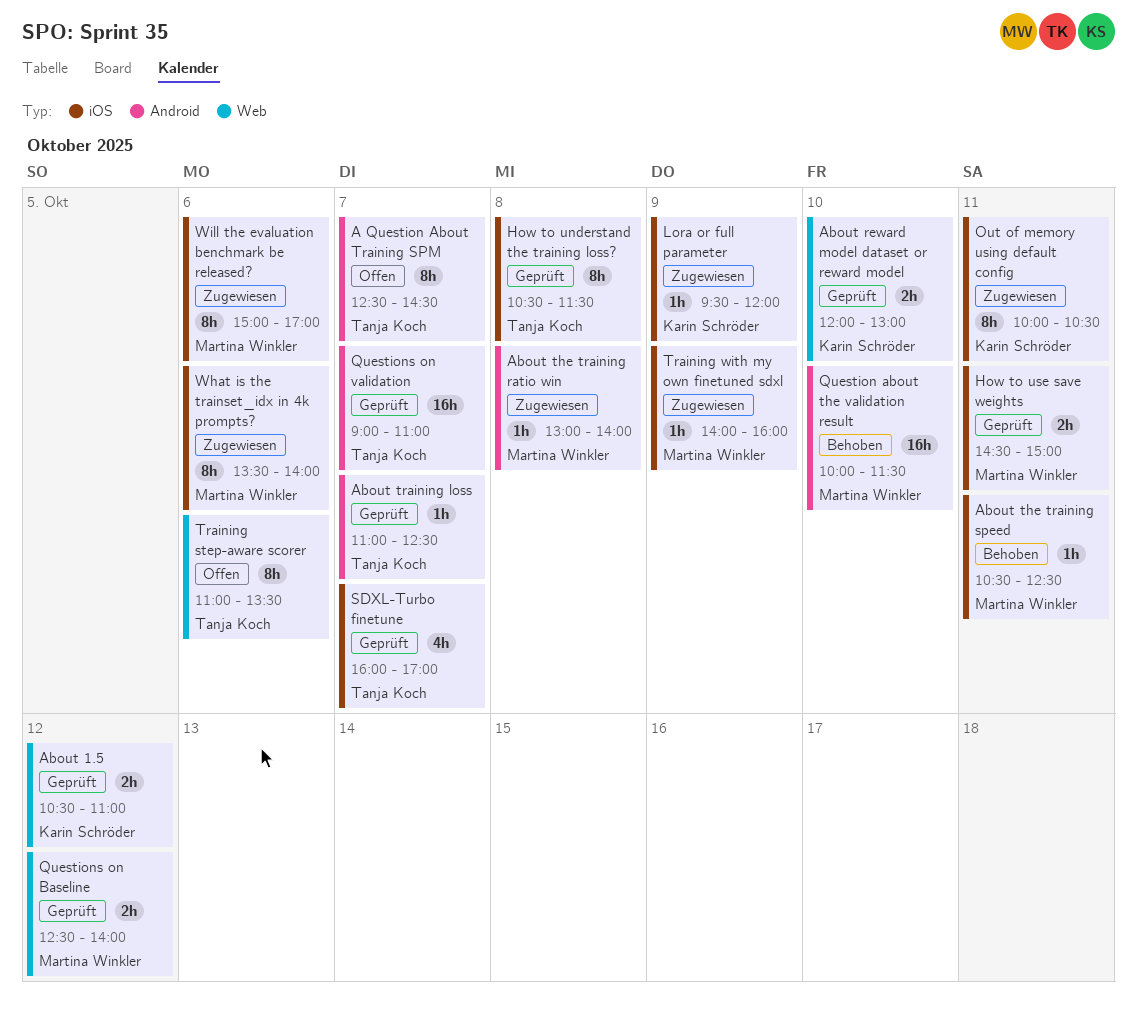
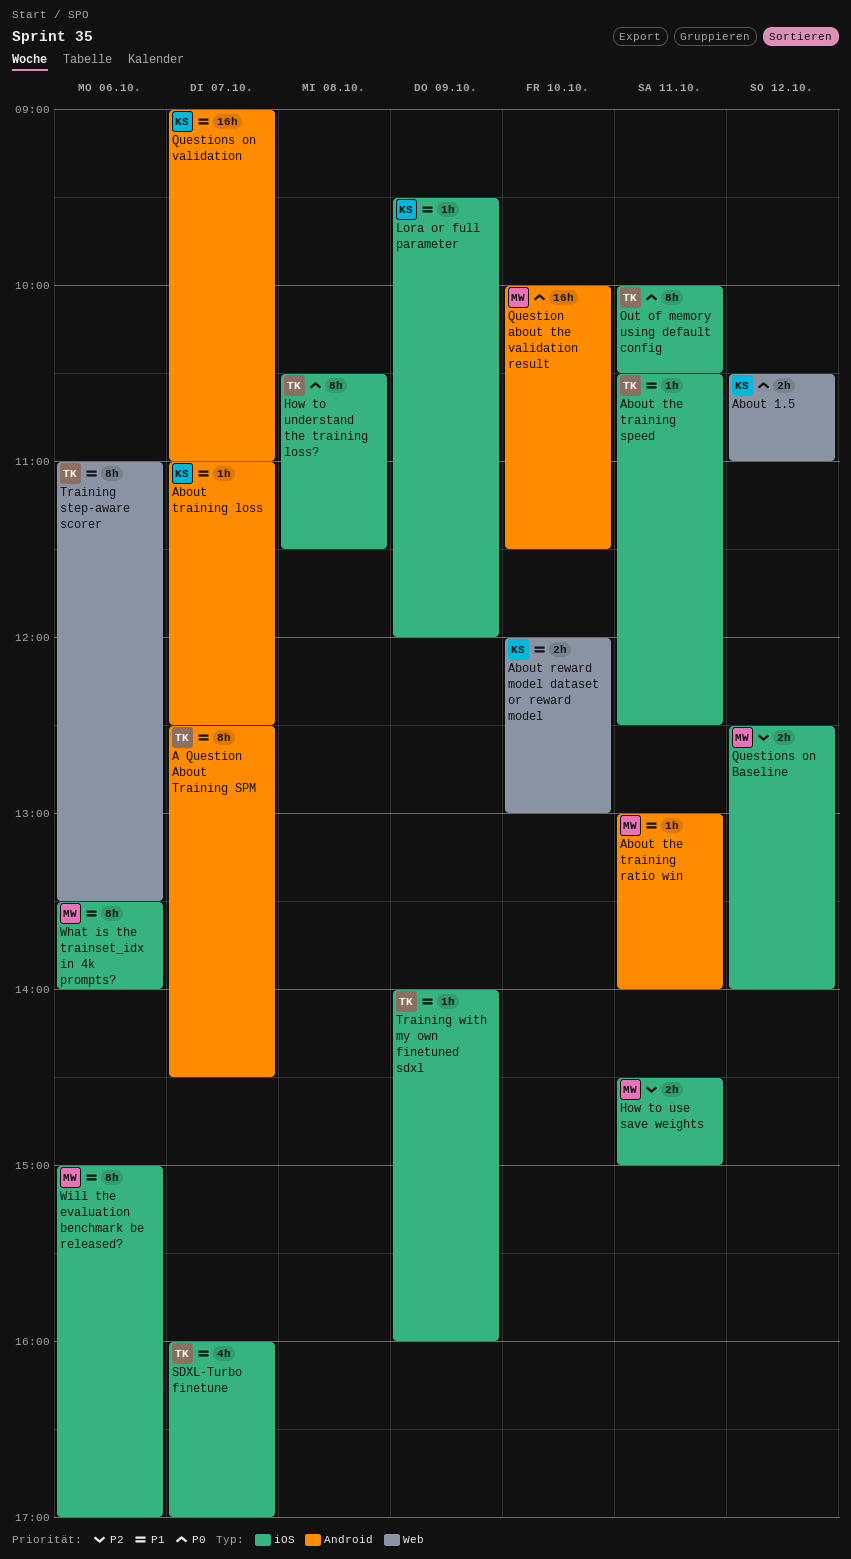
About the training ratio win, day: Oct 8 -> Oct 11
About the training speed, owner: Martina Winkler -> Tanja Koch
About training loss, owner: Tanja Koch -> Karin Schröder
Out of memory using default config, owner: Karin Schröder -> Tanja Koch
Questions on Baseline, label: Web -> iOS
Questions on validation, owner: Tanja Koch -> Karin Schröder
Training with my own finetuned sdxl, owner: Martina Winkler -> Tanja Koch

